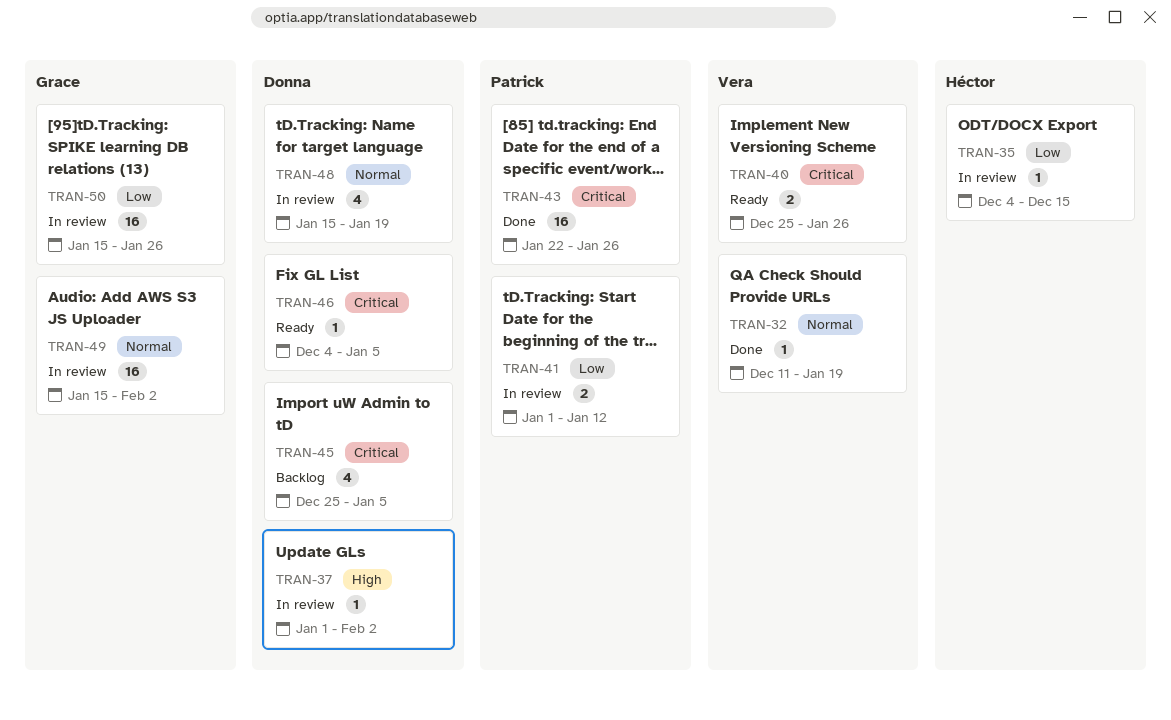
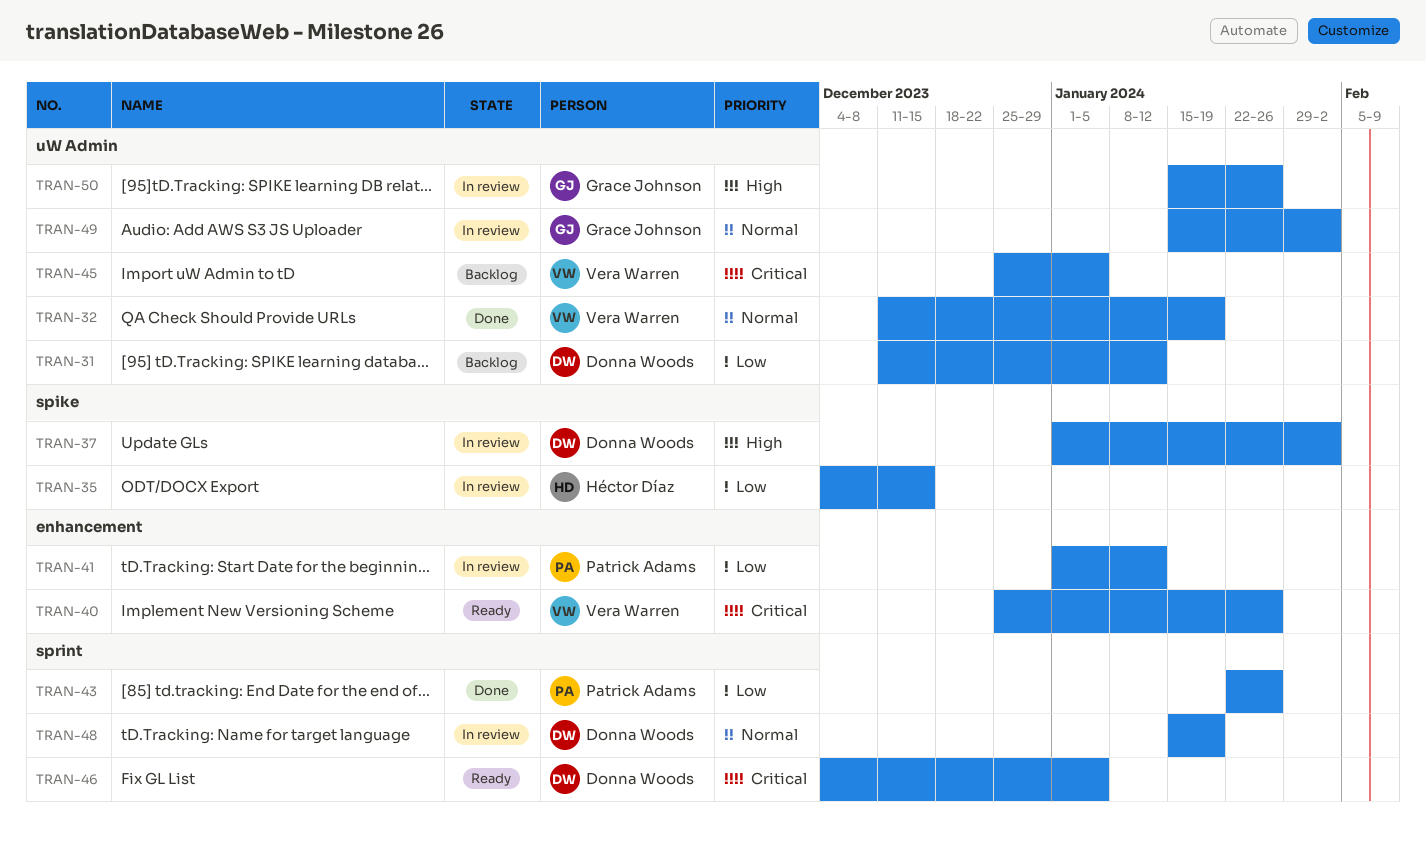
TRAN-31: none -> present
TRAN-43, priority: Critical -> Low
TRAN-45, owner: Donna Woods -> Vera Warren
TRAN-50, priority: Low -> High

